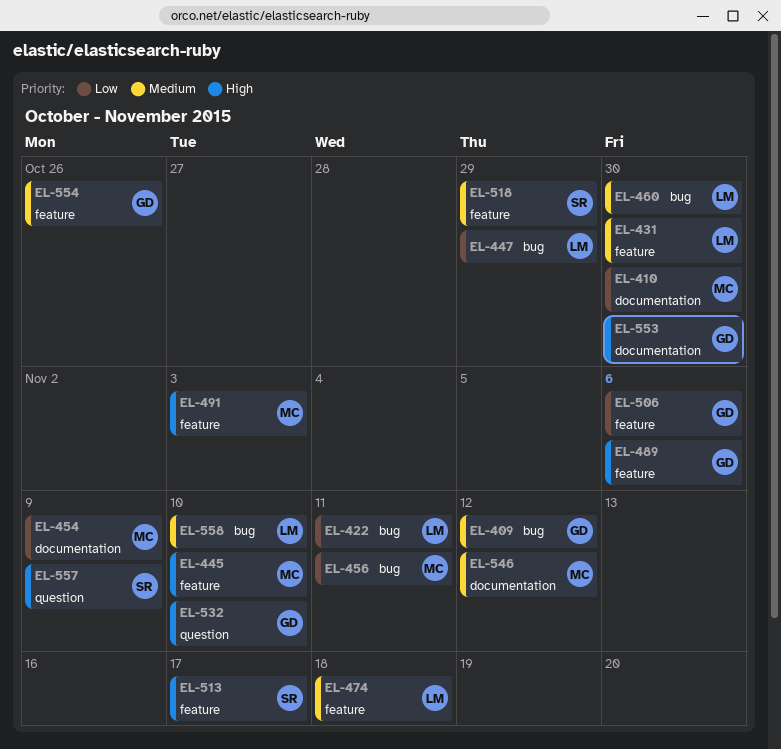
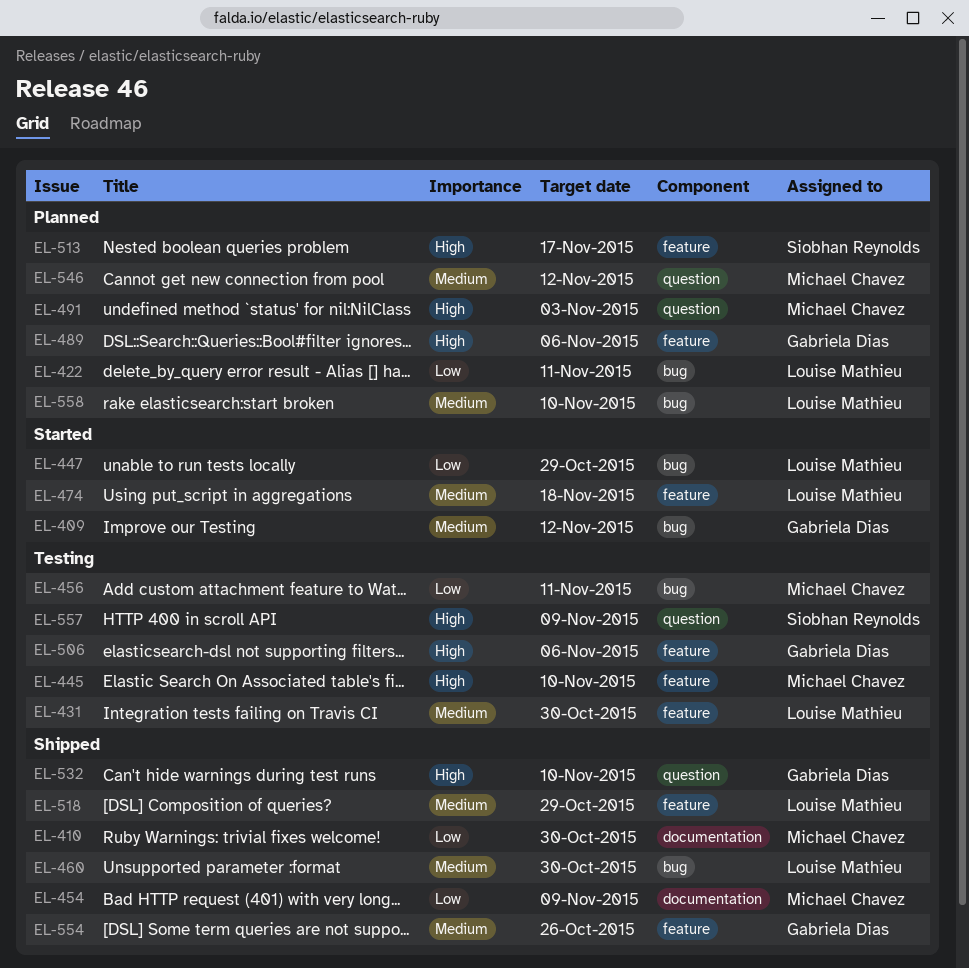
EL-491, label: feature -> question
EL-506, priority: Low -> High
EL-518, owner: Siobhan Reynolds -> Louise Mathieu
EL-546, label: documentation -> question
EL-553: present -> none

